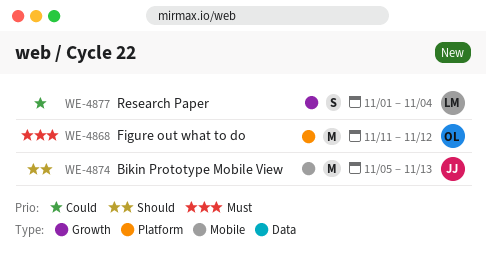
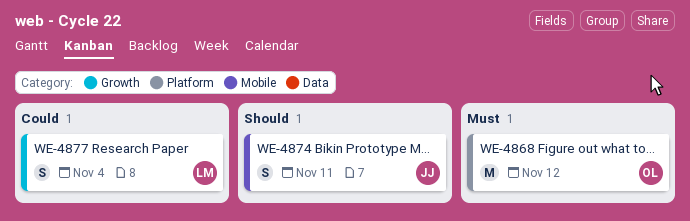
WE-4874, estimate: M -> S
WE-4874, due: Nov 13 -> Nov 11

